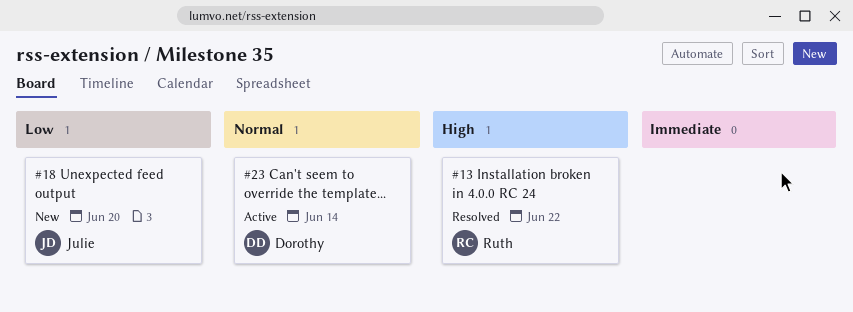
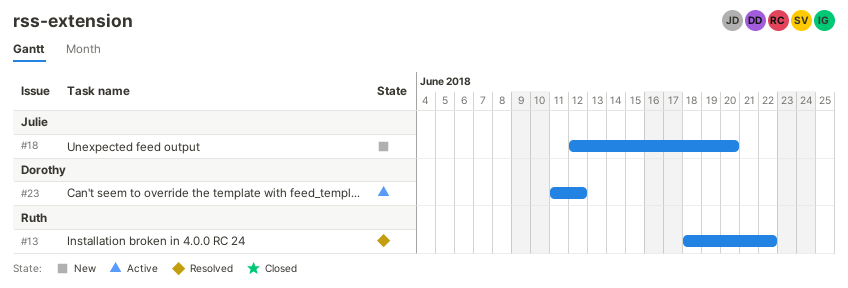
#23, due: Jun 14 -> Jun 12

